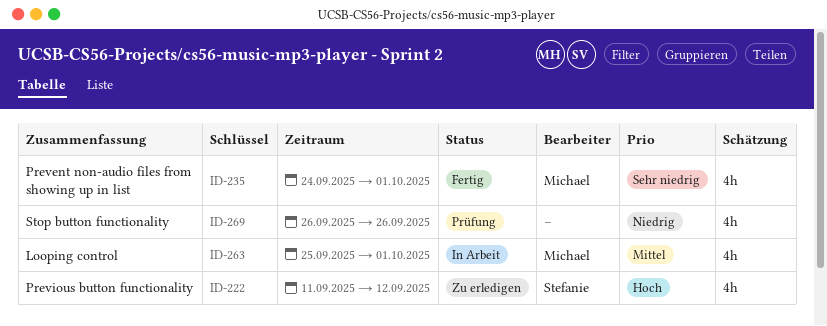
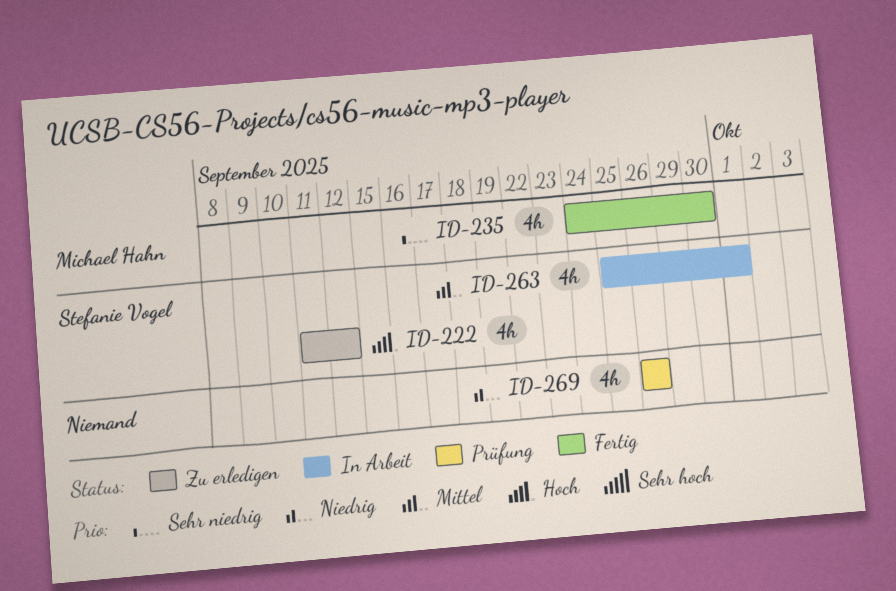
ID-235, due: Oct 1 -> Sep 30
ID-263, owner: Michael Hahn -> Stefanie Vogel

